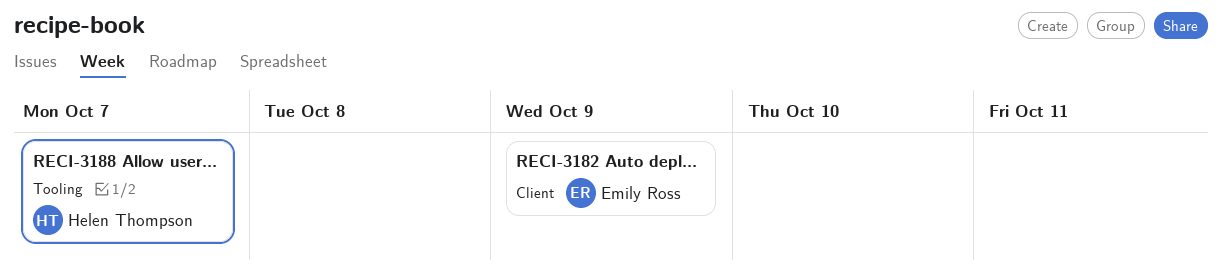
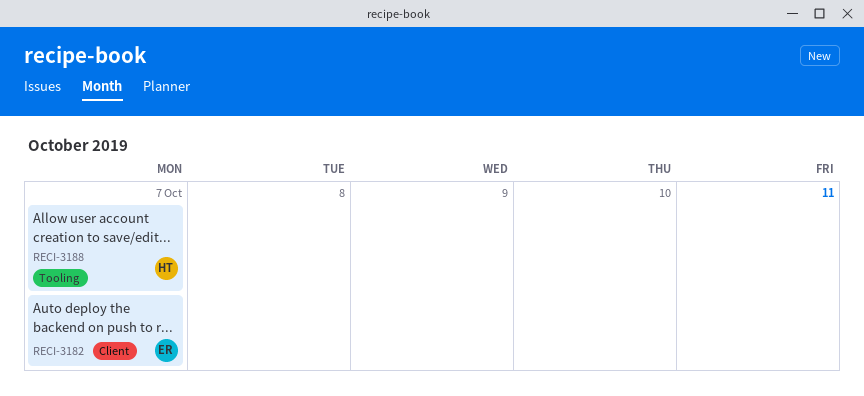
RECI-3182, due: Oct 9 -> Oct 7

